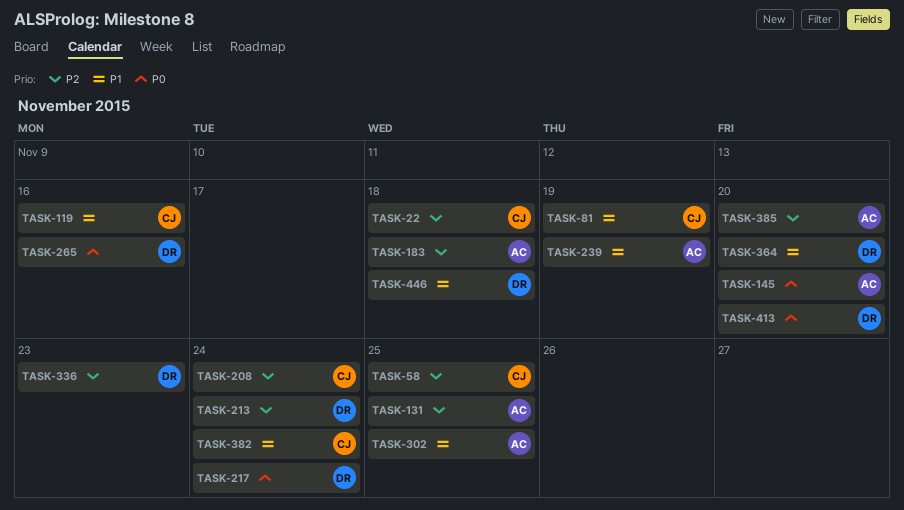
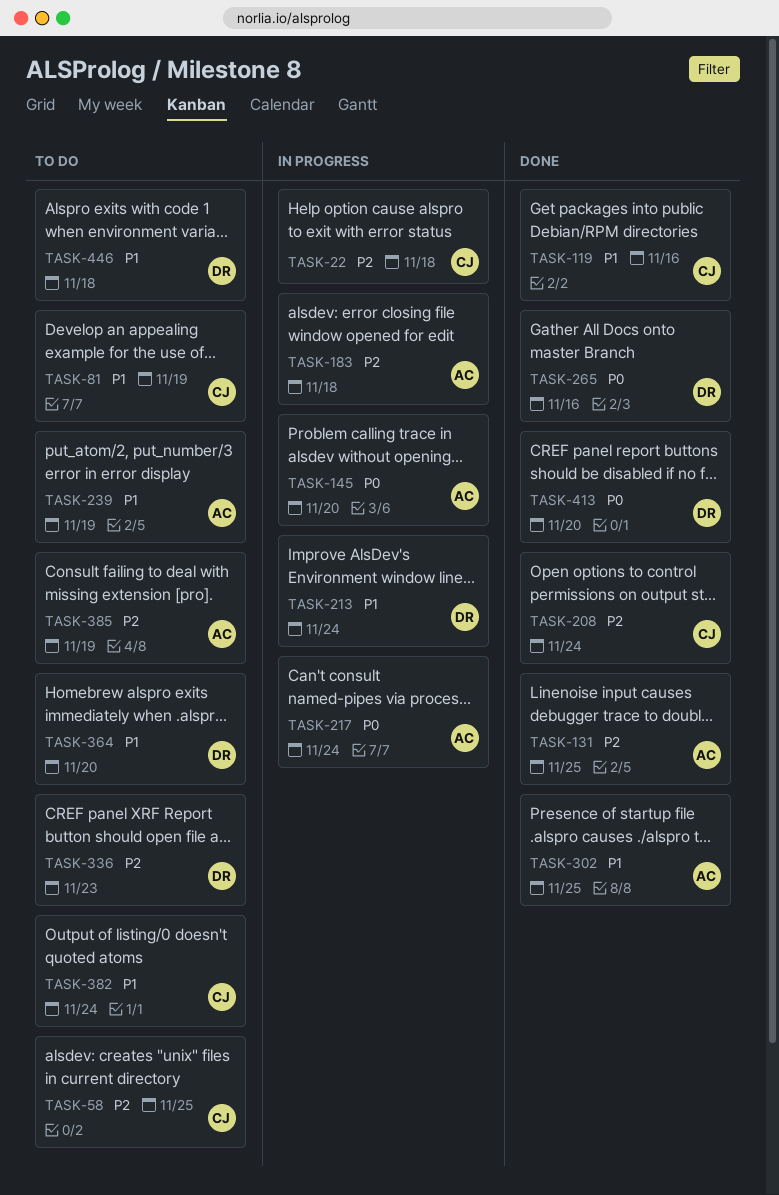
TASK-213, priority: P2 -> P1
TASK-217, owner: DR -> AC
TASK-385, due: Nov 20 -> Nov 19

